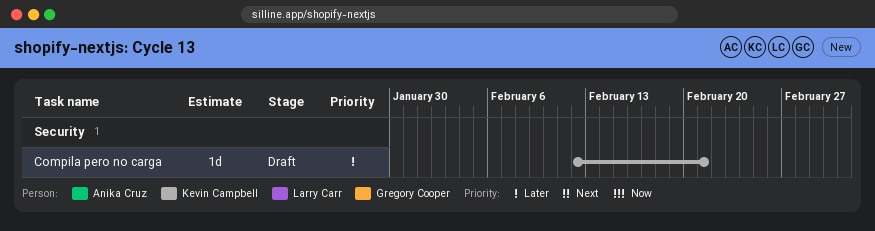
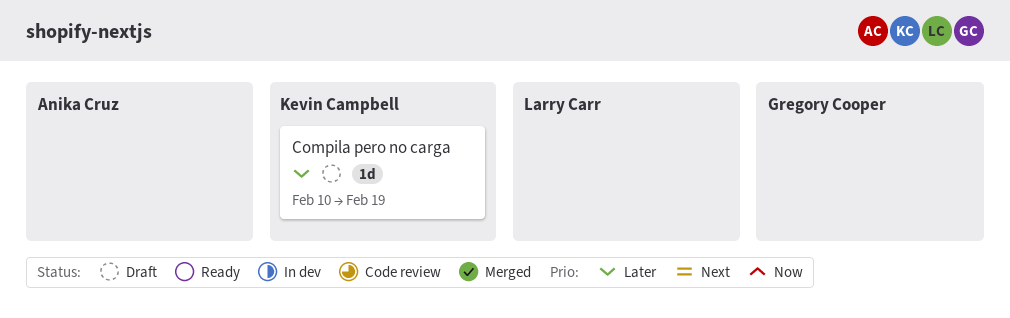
Compila pero no carga, start: Feb 12 -> Feb 10
Compila pero no carga, due: Feb 21 -> Feb 19

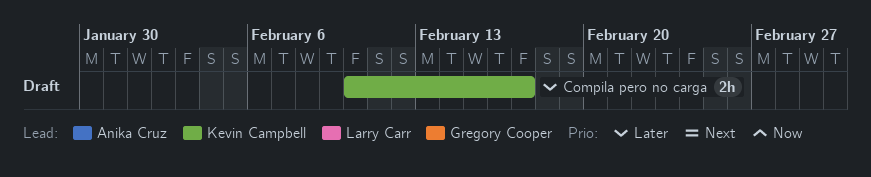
Compila pero no carga, estimate: 1d -> 2h
Compila pero no carga, due: Feb 19 -> Feb 17

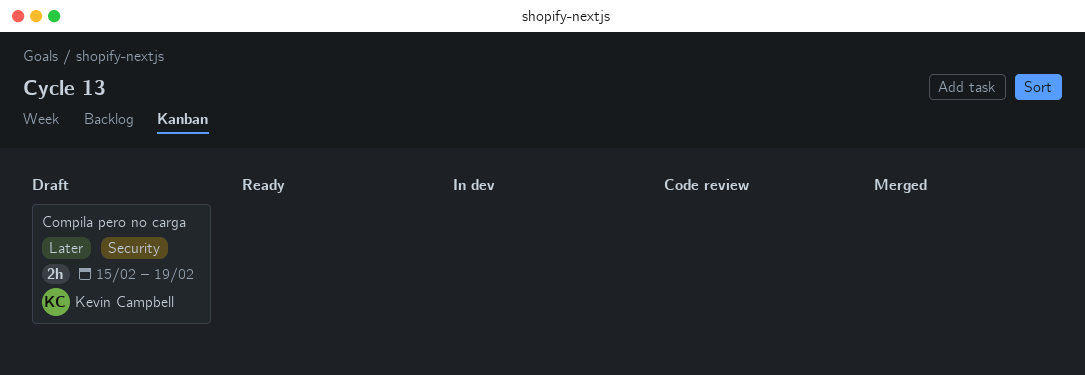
Compila pero no carga, start: Feb 10 -> Feb 15
Compila pero no carga, due: Feb 17 -> Feb 19

